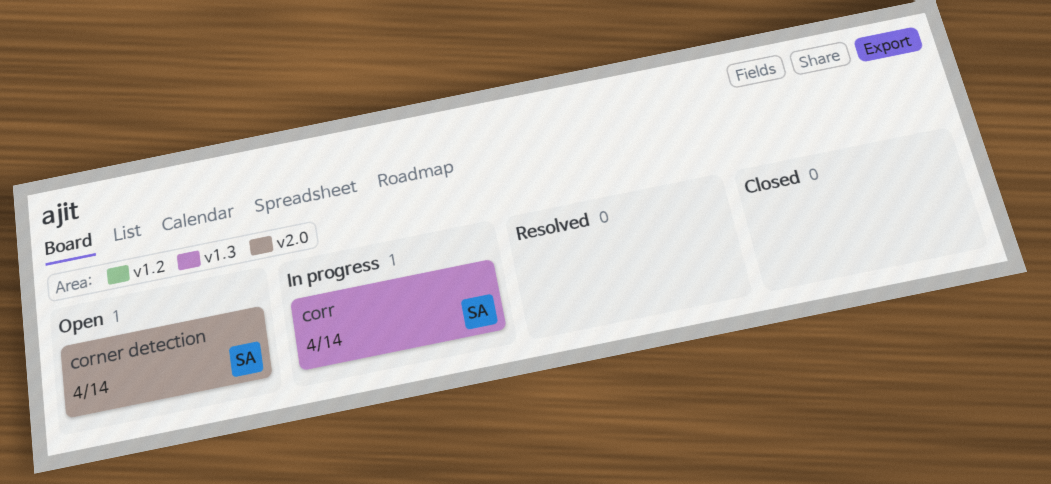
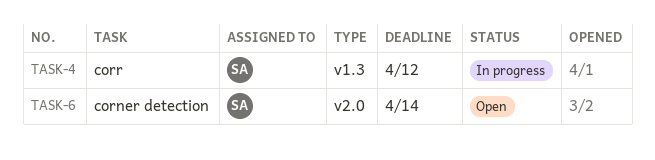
corr, due: Apr 14 -> Apr 12

